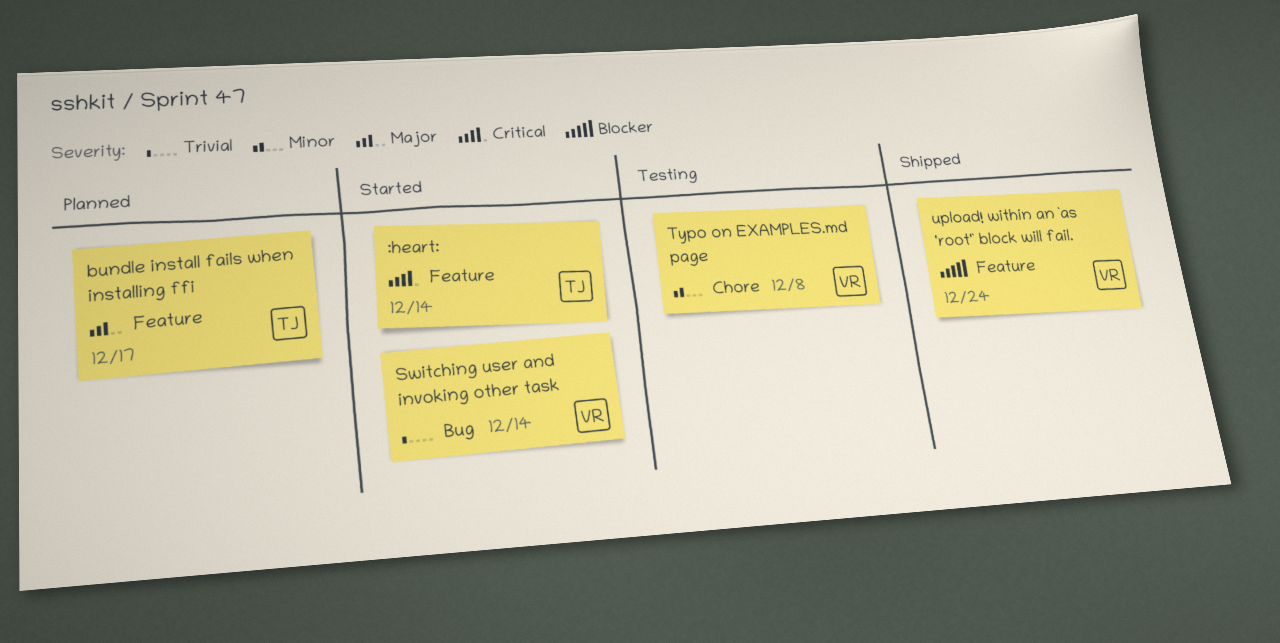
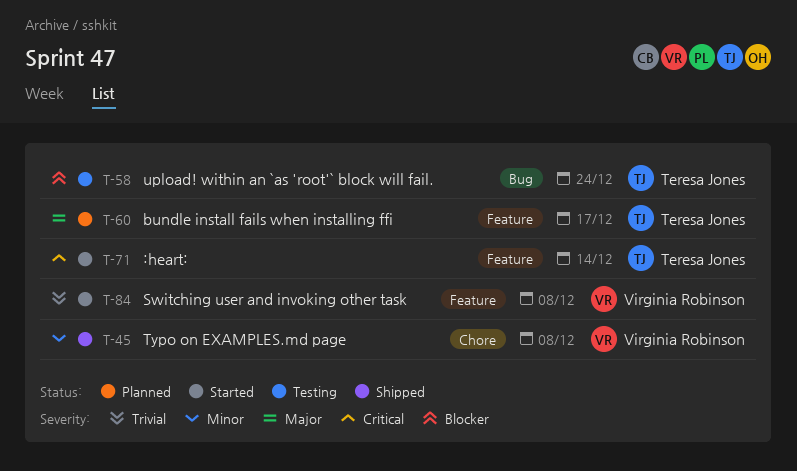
Switching user and invoking other task, label: Bug -> Feature
Switching user and invoking other task, due: Dec 14 -> Dec 8
Typo on EXAMPLES.md page, status: Testing -> Shipped
upload! within an `as 'root'` block will fail., status: Shipped -> Testing
upload! within an `as 'root'` block will fail., owner: Virginia Robinson -> Teresa Jones
upload! within an `as 'root'` block will fail., label: Feature -> Bug

